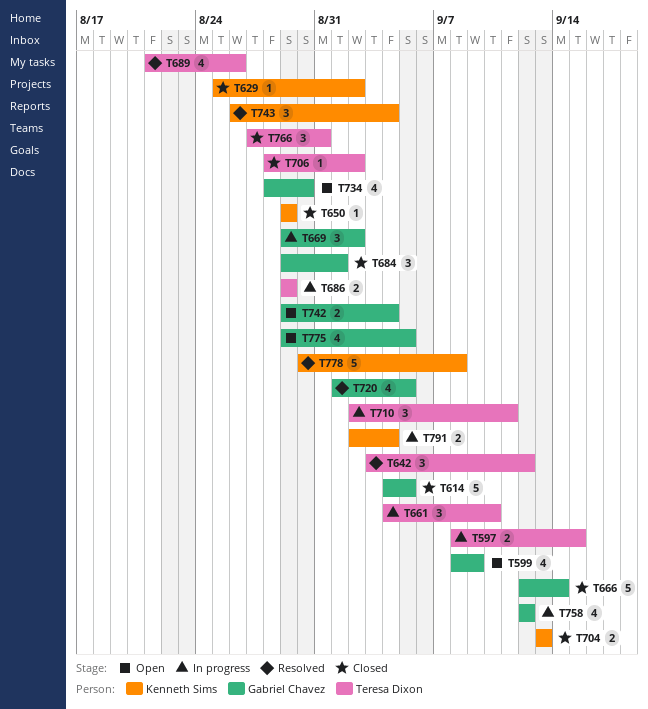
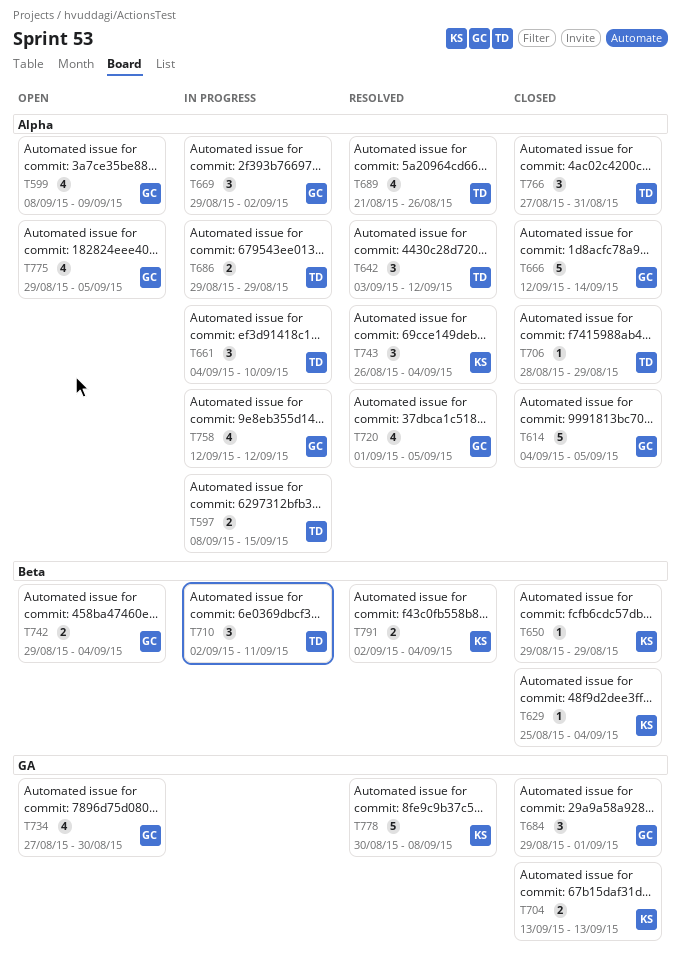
T629, due: Sep 2 -> Sep 4
T706, due: Sep 2 -> Aug 29
T734, start: Aug 28 -> Aug 27
T791, status: In progress -> Resolved

